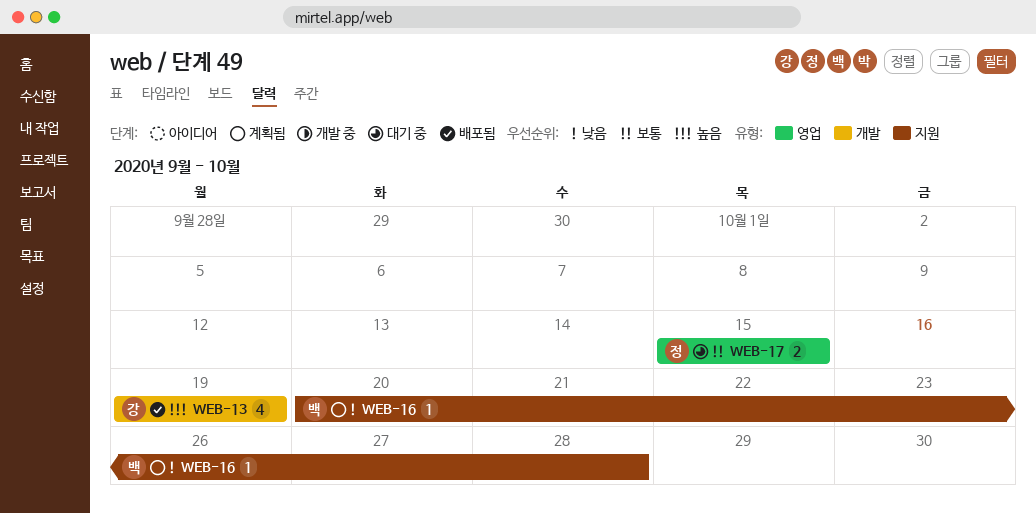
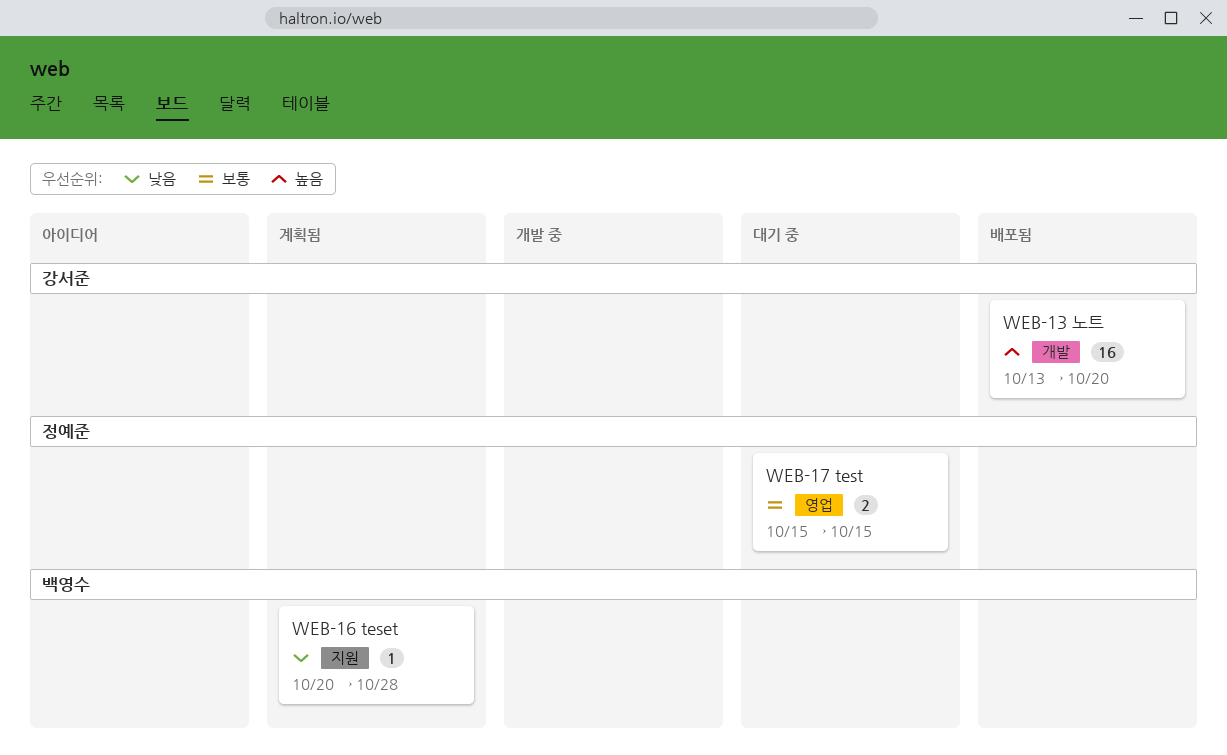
WEB-13, estimate: 4 -> 16
WEB-13, start: Oct 19 -> Oct 13
WEB-13, due: Oct 19 -> Oct 20

